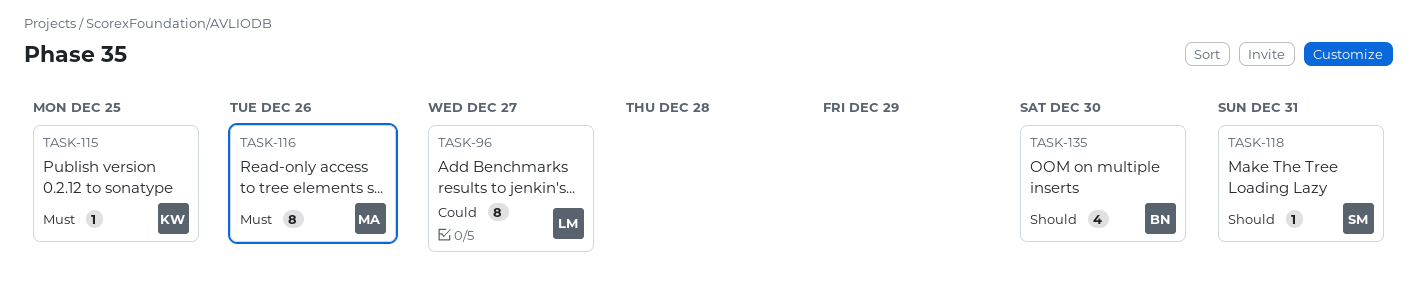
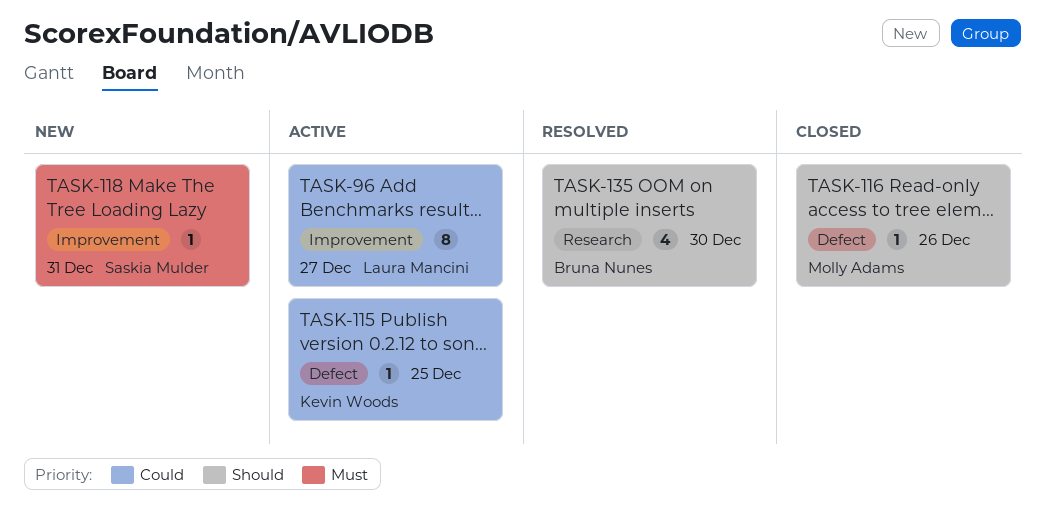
TASK-115, priority: Must -> Could
TASK-116, priority: Must -> Should
TASK-116, estimate: 8 -> 1
TASK-118, priority: Should -> Must

